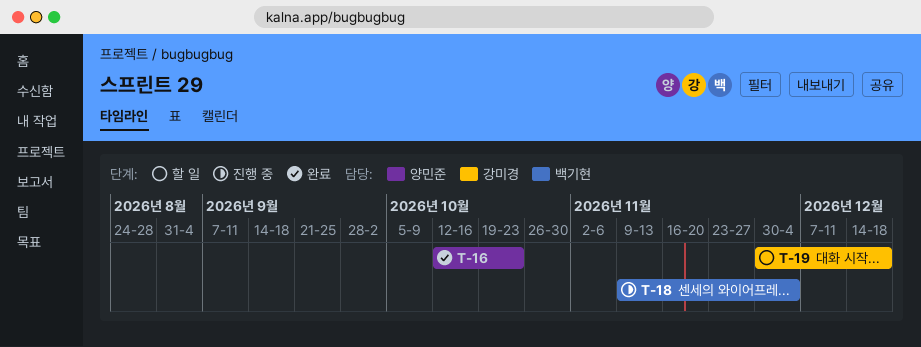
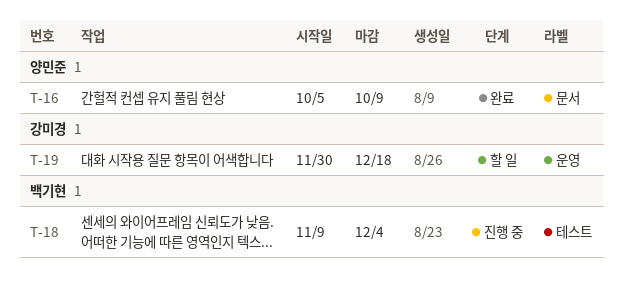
T-16, start: Oct 12 -> Oct 5
T-16, due: Oct 23 -> Oct 9

